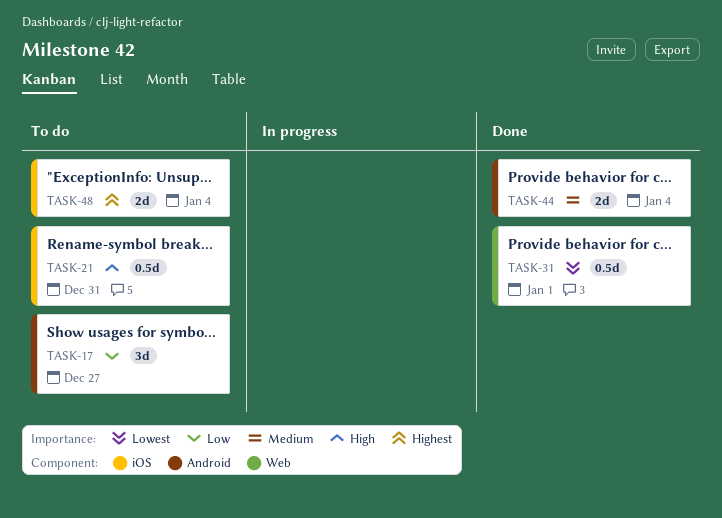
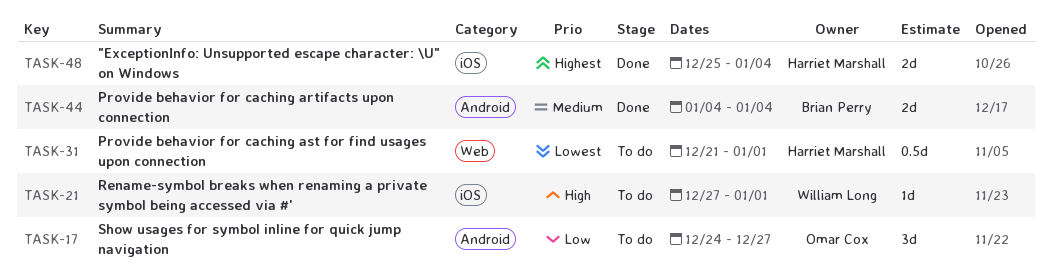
TASK-21, estimate: 0.5d -> 1d
TASK-21, due: Dec 31 -> Jan 1
TASK-31, status: Done -> To do
TASK-48, status: To do -> Done

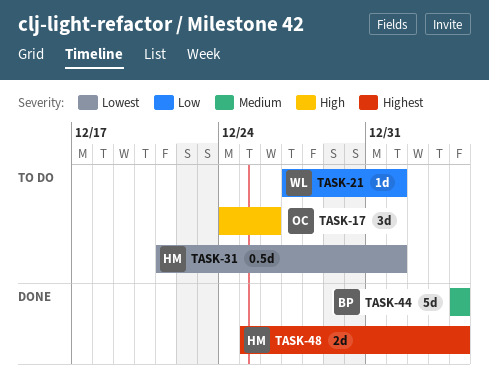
TASK-17, priority: Low -> High
TASK-17, due: Dec 27 -> Dec 26
TASK-21, priority: High -> Low
TASK-44, estimate: 2d -> 5d

